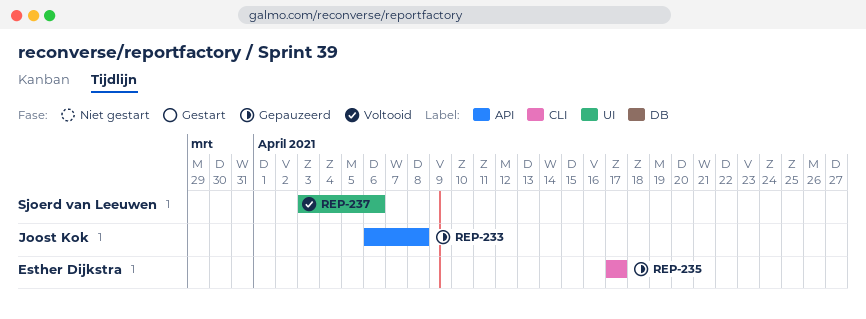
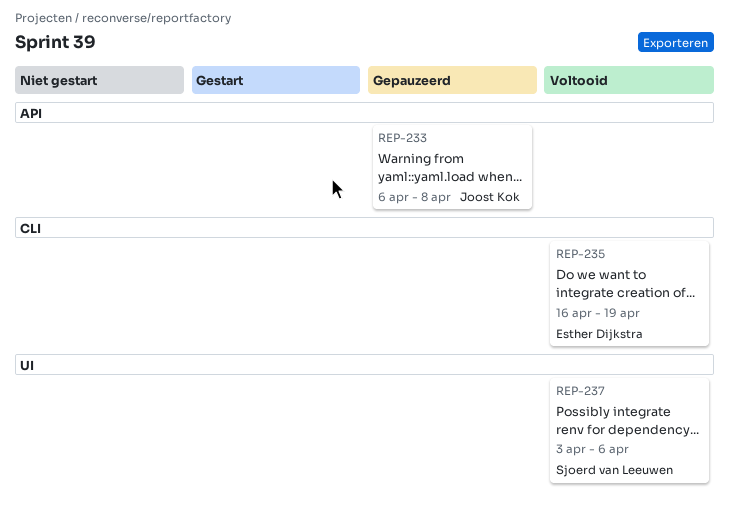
REP-235, status: Gepauzeerd -> Voltooid
REP-235, start: Apr 17 -> Apr 16
REP-235, due: Apr 17 -> Apr 19

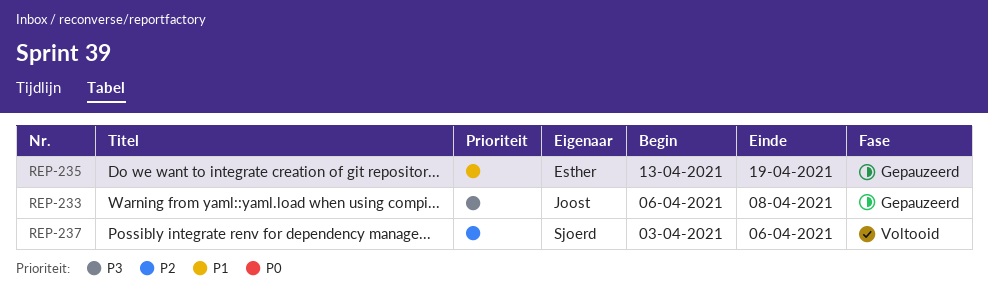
REP-235, status: Voltooid -> Gepauzeerd
REP-235, start: Apr 16 -> Apr 13

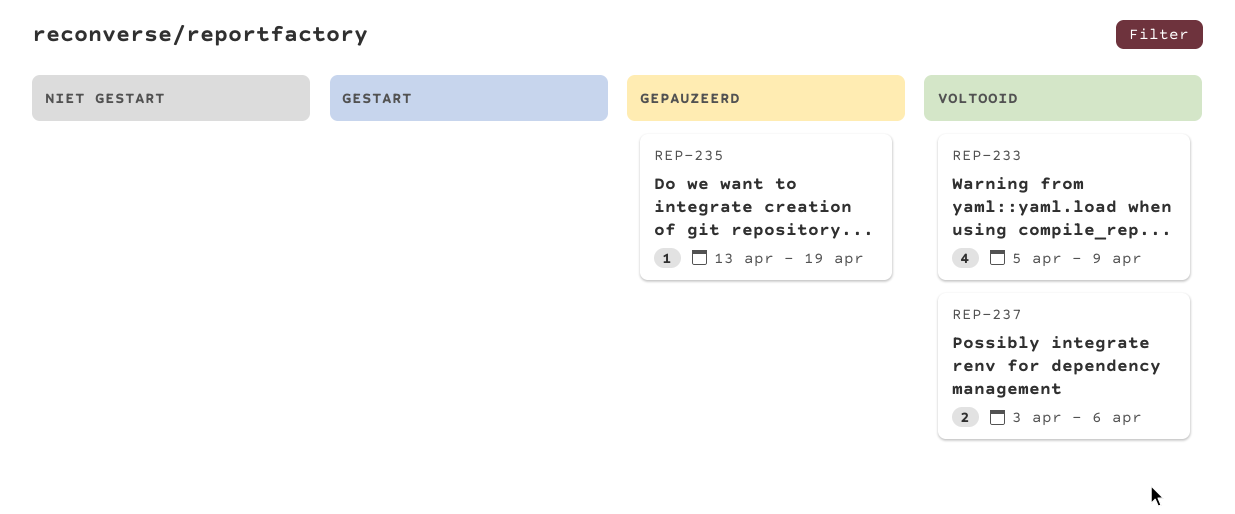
REP-233, status: Gepauzeerd -> Voltooid
REP-233, start: Apr 6 -> Apr 5
REP-233, due: Apr 8 -> Apr 9

